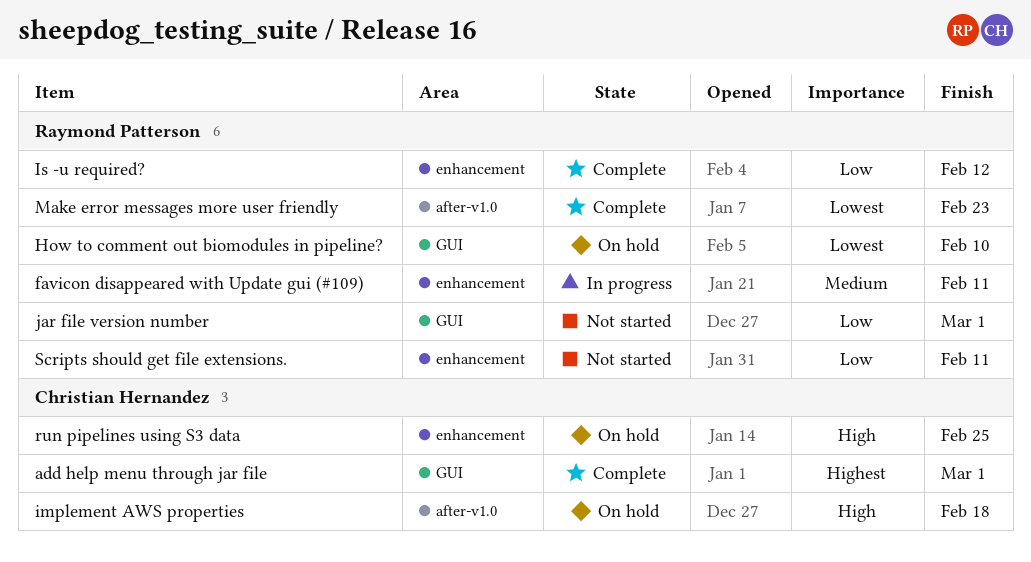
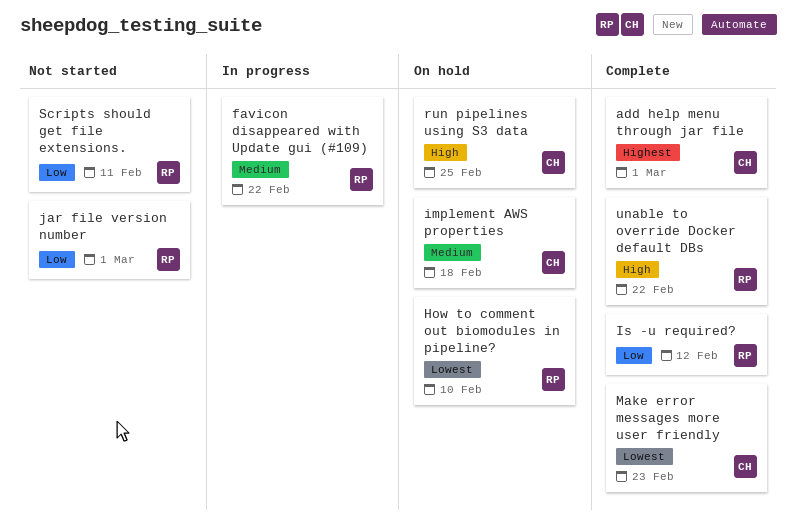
favicon disappeared with Update gui (#109), due: Feb 11 -> Feb 22
implement AWS properties, priority: High -> Medium
Make error messages more user friendly, owner: Raymond Patterson -> Christian Hernandez
unable to override Docker default DBs: none -> present

